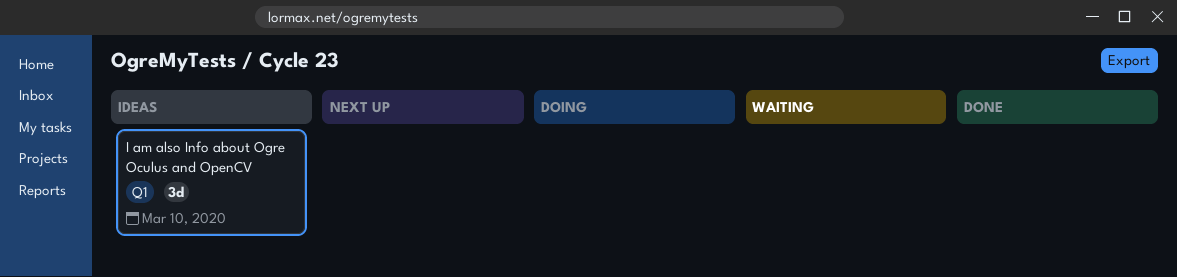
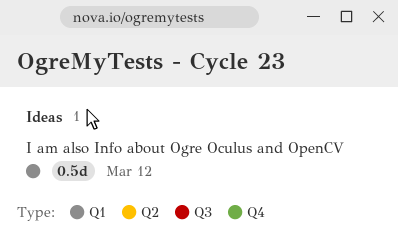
I am also Info about Ogre Oculus and OpenCV, estimate: 3d -> 0.5d
I am also Info about Ogre Oculus and OpenCV, due: Mar 10 -> Mar 12

